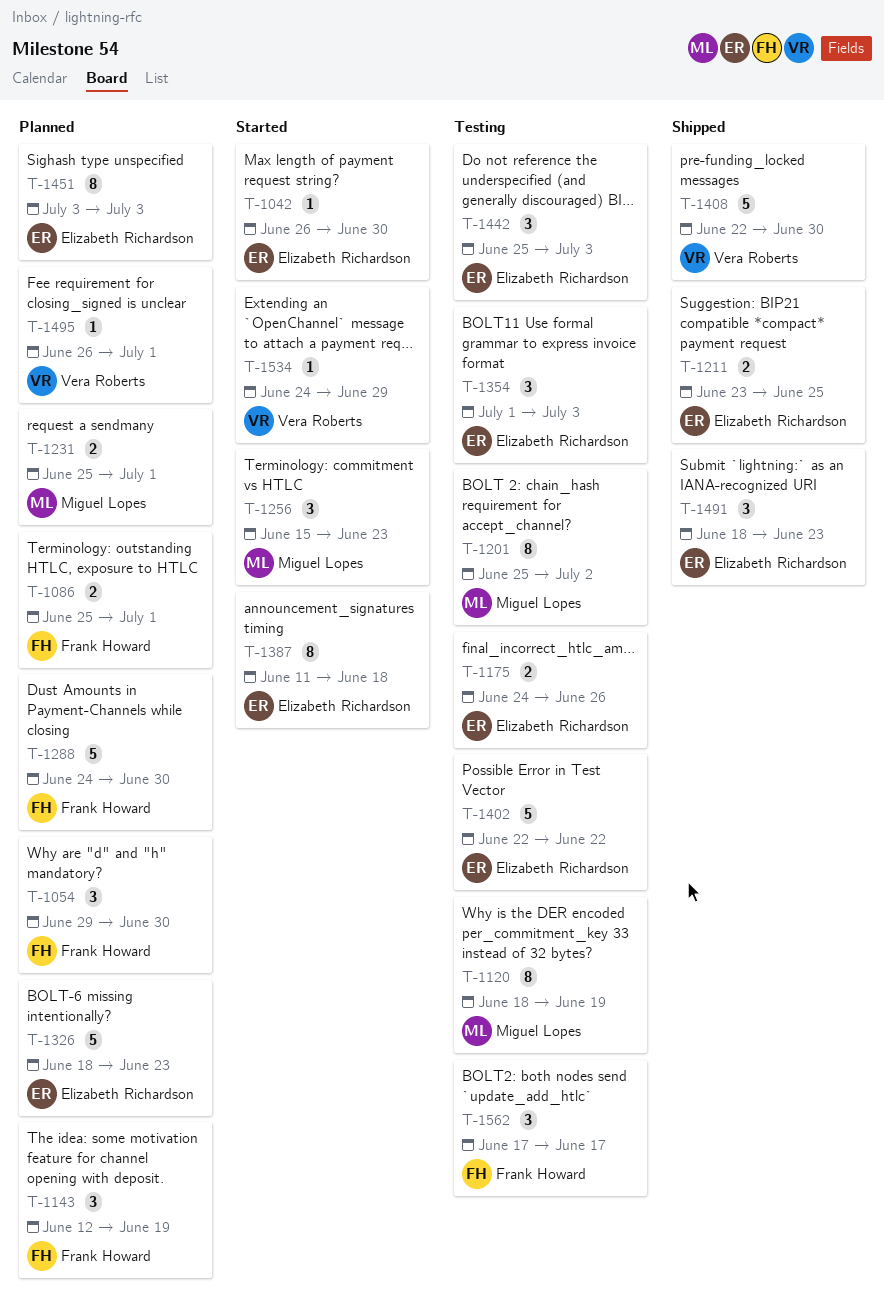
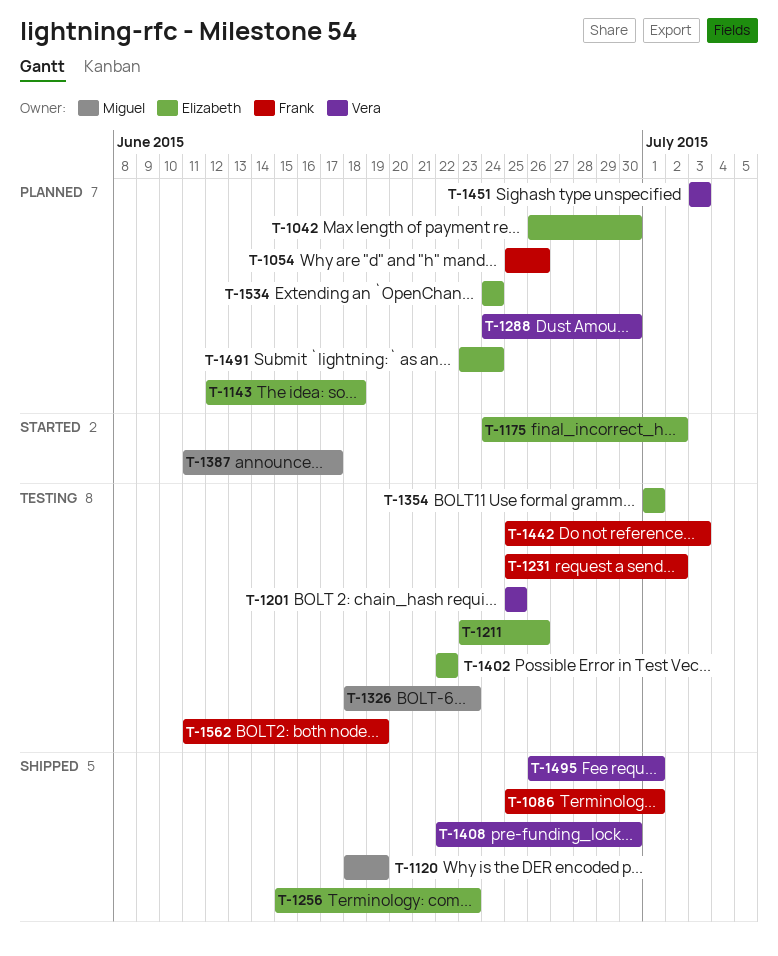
T-1042, status: Started -> Planned
T-1054, start: Jun 29 -> Jun 25
T-1054, due: Jun 30 -> Jun 26
T-1086, status: Planned -> Shipped
T-1120, status: Testing -> Shipped
T-1143, owner: Frank Howard -> Elizabeth Richardson
T-1143, due: Jun 19 -> Jun 18
T-1175, status: Testing -> Started
T-1175, due: Jun 26 -> Jul 2
T-1201, owner: Miguel Lopes -> Vera Roberts
T-1201, due: Jul 2 -> Jun 25
T-1211, status: Shipped -> Testing
T-1211, due: Jun 25 -> Jun 26
T-1231, status: Planned -> Testing
T-1231, owner: Miguel Lopes -> Frank Howard
T-1231, due: Jul 1 -> Jul 2
T-1256, status: Started -> Shipped
T-1256, owner: Miguel Lopes -> Elizabeth Richardson
T-1288, owner: Frank Howard -> Vera Roberts
T-1326, status: Planned -> Testing
T-1326, owner: Elizabeth Richardson -> Miguel Lopes
T-1354, due: Jul 3 -> Jul 1
T-1387, owner: Elizabeth Richardson -> Miguel Lopes
T-1387, due: Jun 18 -> Jun 17
T-1442, owner: Elizabeth Richardson -> Frank Howard
T-1451, owner: Elizabeth Richardson -> Vera Roberts
T-1491, status: Shipped -> Planned
T-1491, start: Jun 18 -> Jun 23
T-1491, due: Jun 23 -> Jun 24
T-1495, status: Planned -> Shipped
T-1534, status: Started -> Planned
T-1534, owner: Vera Roberts -> Elizabeth Richardson
T-1534, due: Jun 29 -> Jun 24
T-1562, start: Jun 17 -> Jun 11
T-1562, due: Jun 17 -> Jun 19

